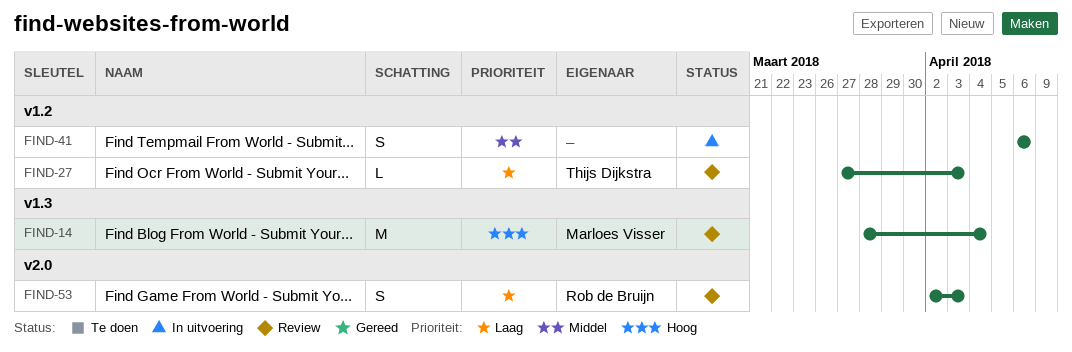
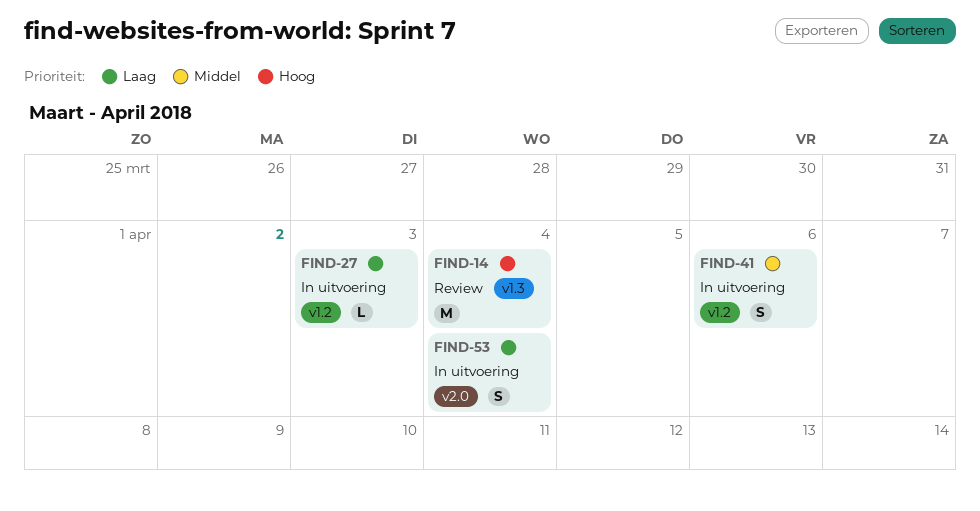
FIND-27, status: Review -> In uitvoering
FIND-53, status: Review -> In uitvoering
FIND-53, due: Apr 3 -> Apr 4

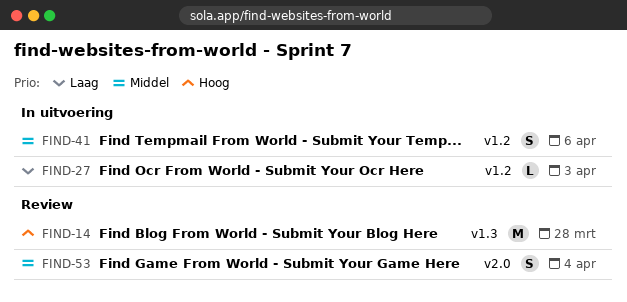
FIND-14, due: Apr 4 -> Mar 28
FIND-53, status: In uitvoering -> Review
FIND-53, priority: Laag -> Middel

